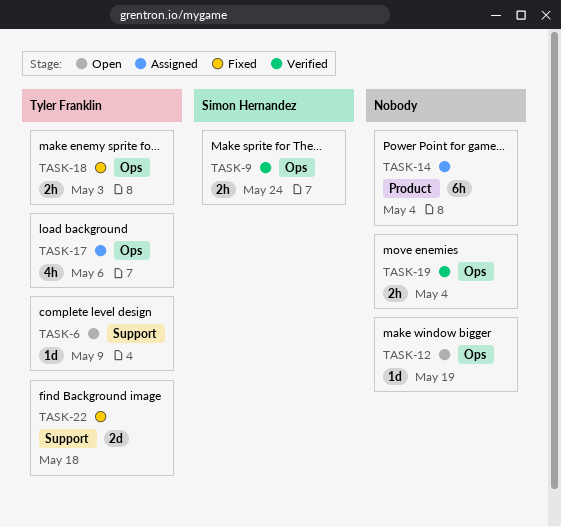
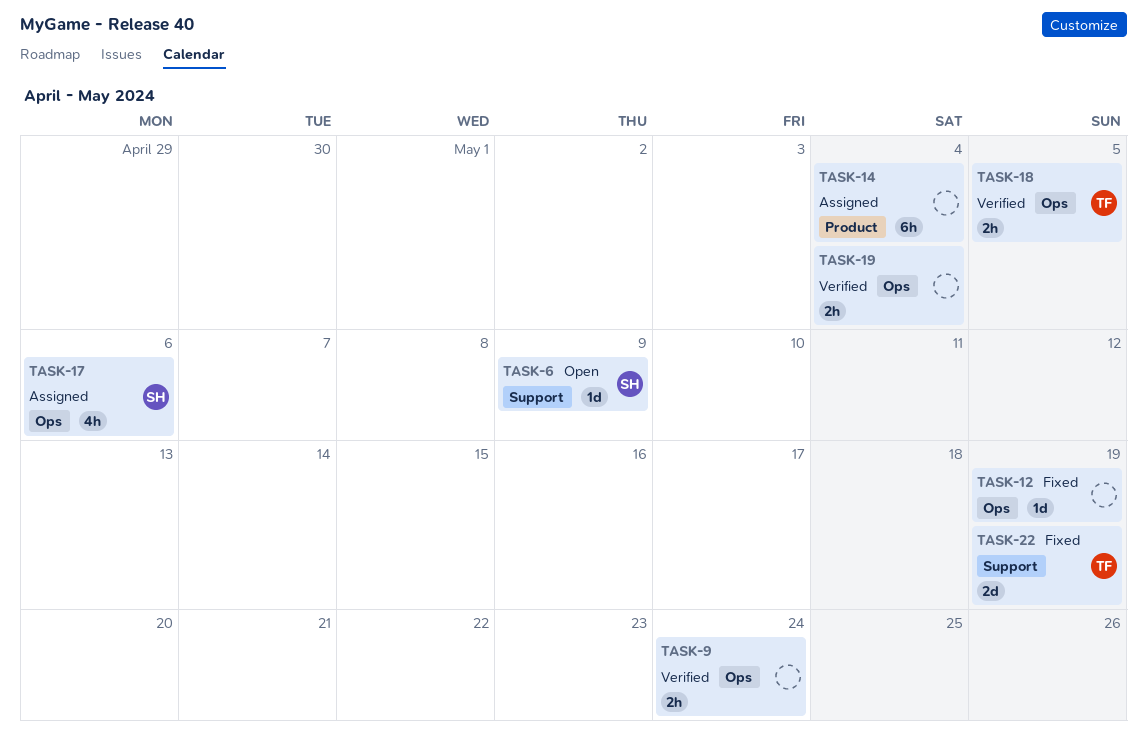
TASK-6, owner: Tyler Franklin -> Simon Hernandez
TASK-9, owner: Simon Hernandez -> none
TASK-12, status: Open -> Fixed
TASK-17, owner: Tyler Franklin -> Simon Hernandez
TASK-18, status: Fixed -> Verified
TASK-18, due: May 3 -> May 5
TASK-22, due: May 18 -> May 19

